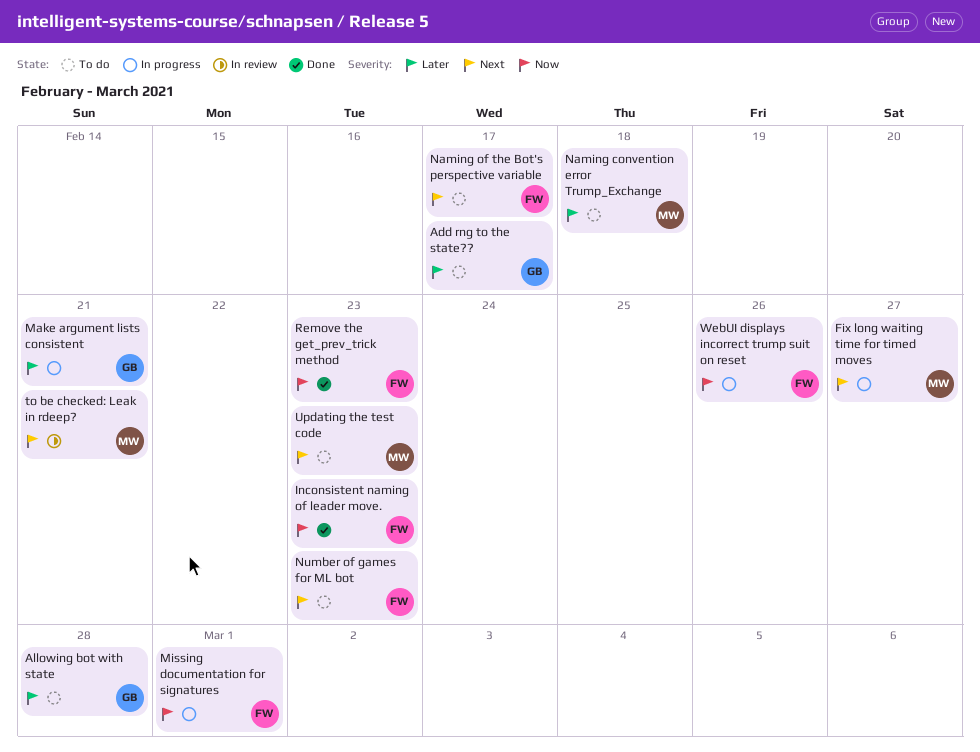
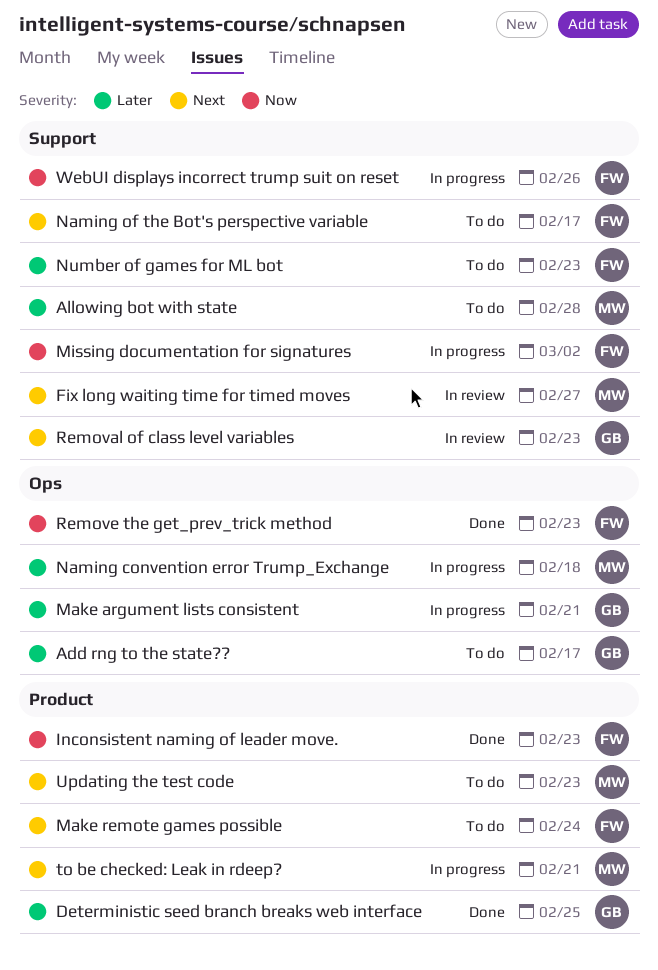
Allowing bot with state, owner: GB -> MW
Deterministic seed branch breaks web interface: none -> present
Fix long waiting time for timed moves, status: In progress -> In review
Make remote games possible: none -> present
Missing documentation for signatures, due: Mar 1 -> Mar 2
Naming convention error Trump_Exchange, status: To do -> In progress
Number of games for ML bot, priority: Next -> Later
Removal of class level variables: none -> present
to be checked: Leak in rdeep?, status: In review -> In progress

